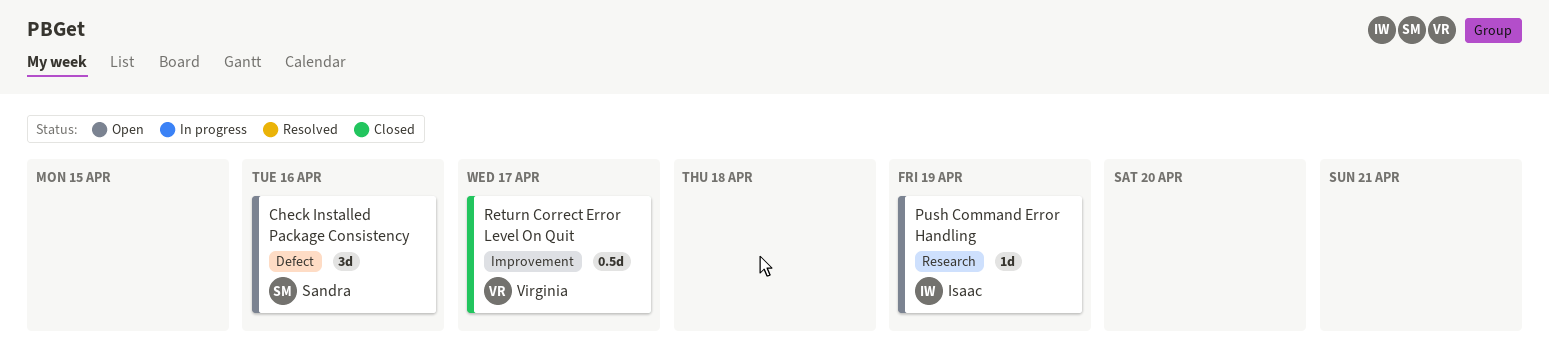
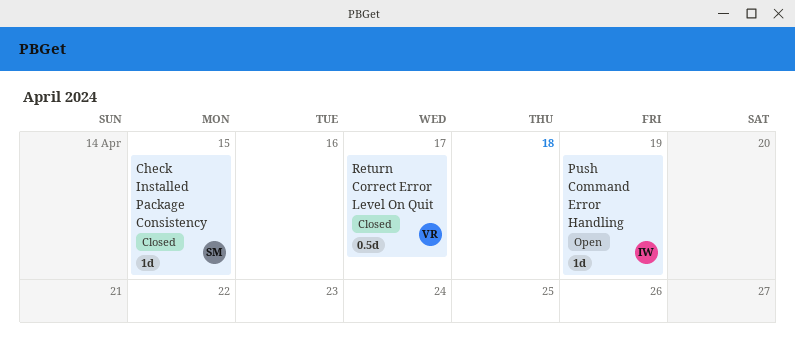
Check Installed Package Consistency, status: Open -> Closed
Check Installed Package Consistency, estimate: 3d -> 1d
Check Installed Package Consistency, due: Apr 16 -> Apr 15

